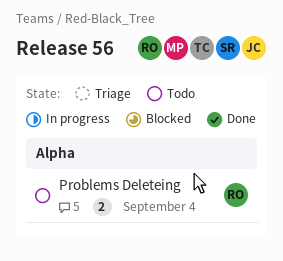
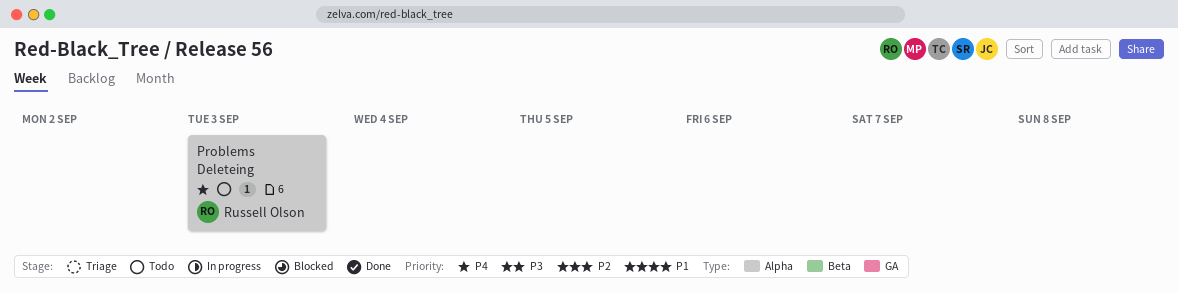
Problems Deleteing, estimate: 2 -> 1
Problems Deleteing, due: Sep 4 -> Sep 3

